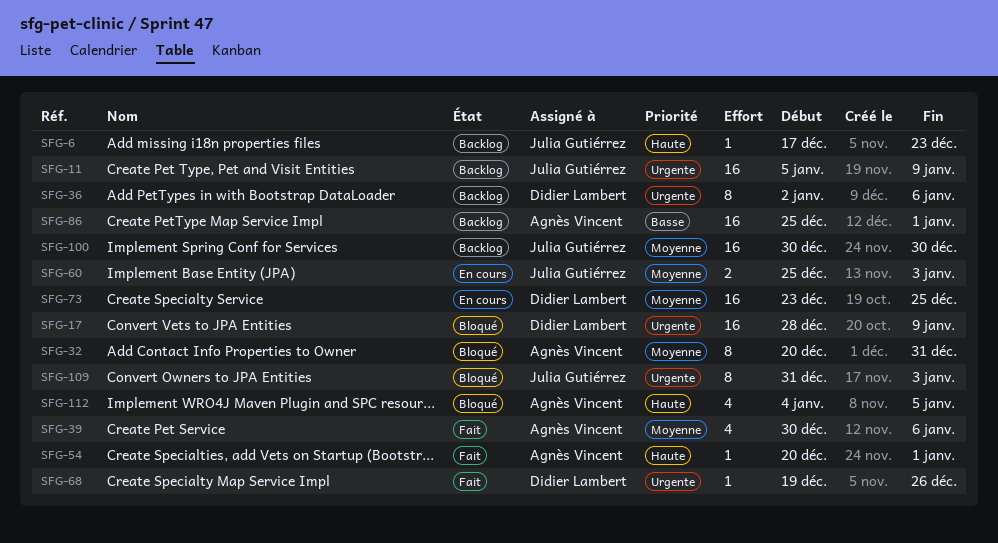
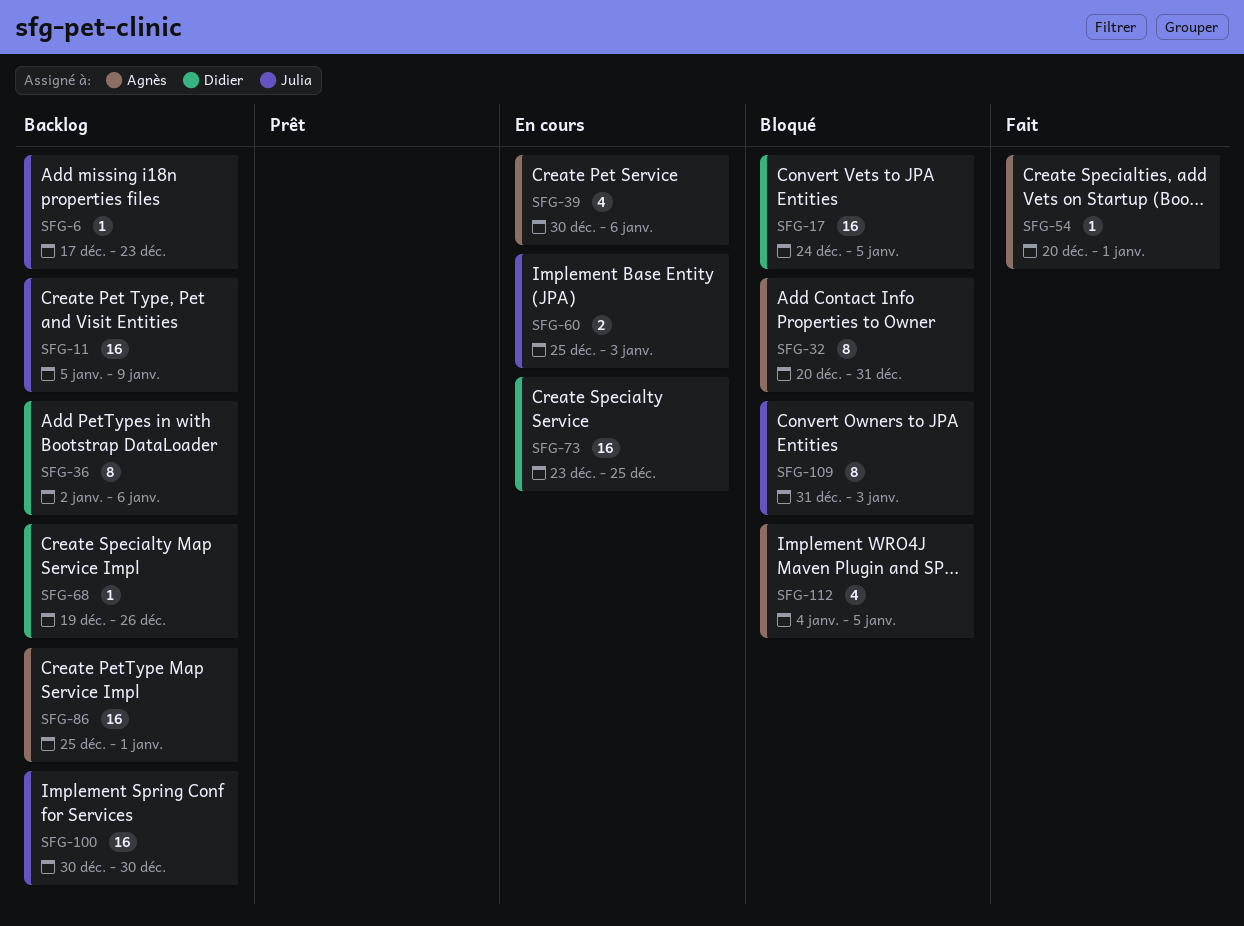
SFG-17, start: Dec 28 -> Dec 24
SFG-17, due: Jan 9 -> Jan 5
SFG-39, status: Fait -> En cours
SFG-68, status: Fait -> Backlog

